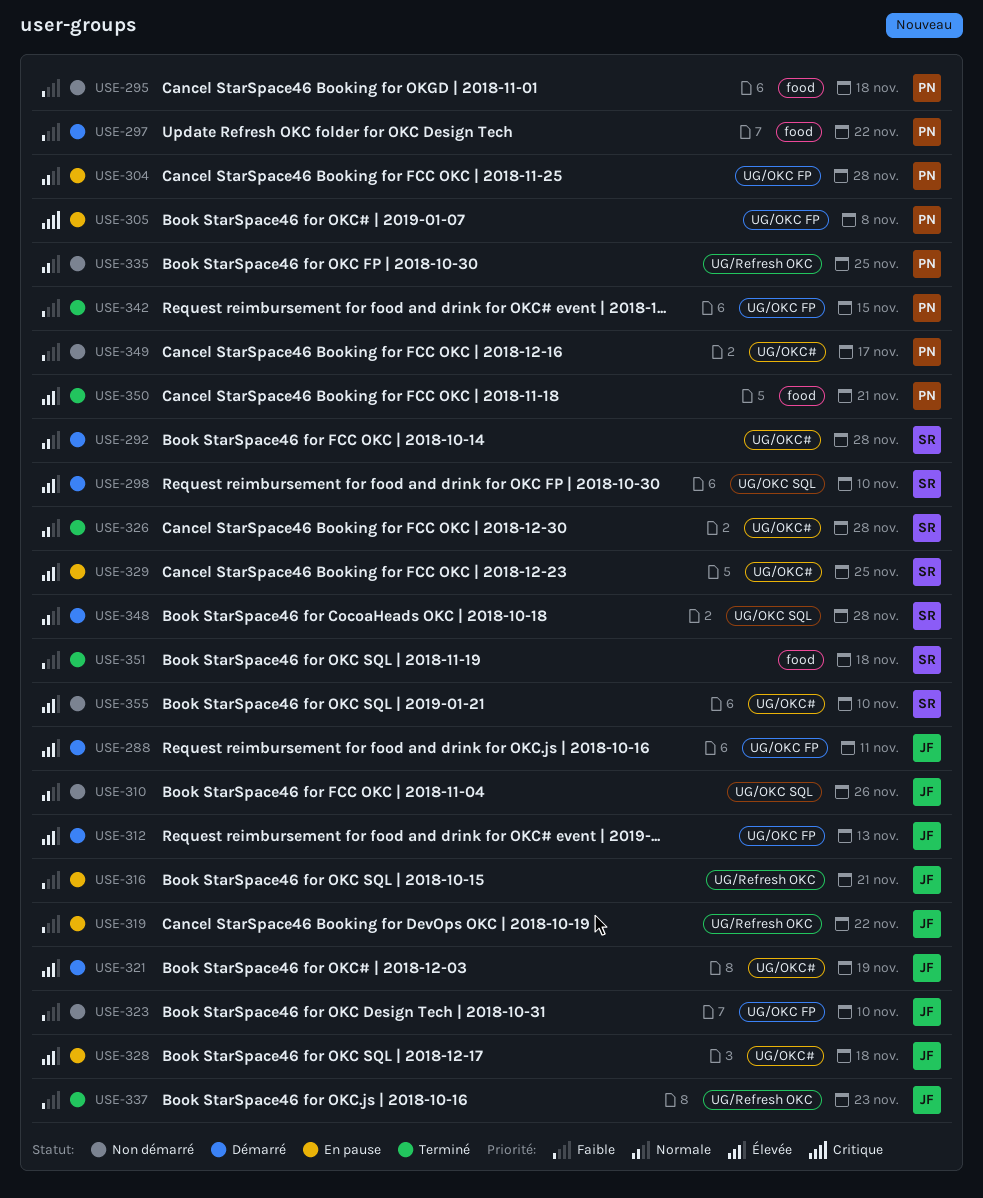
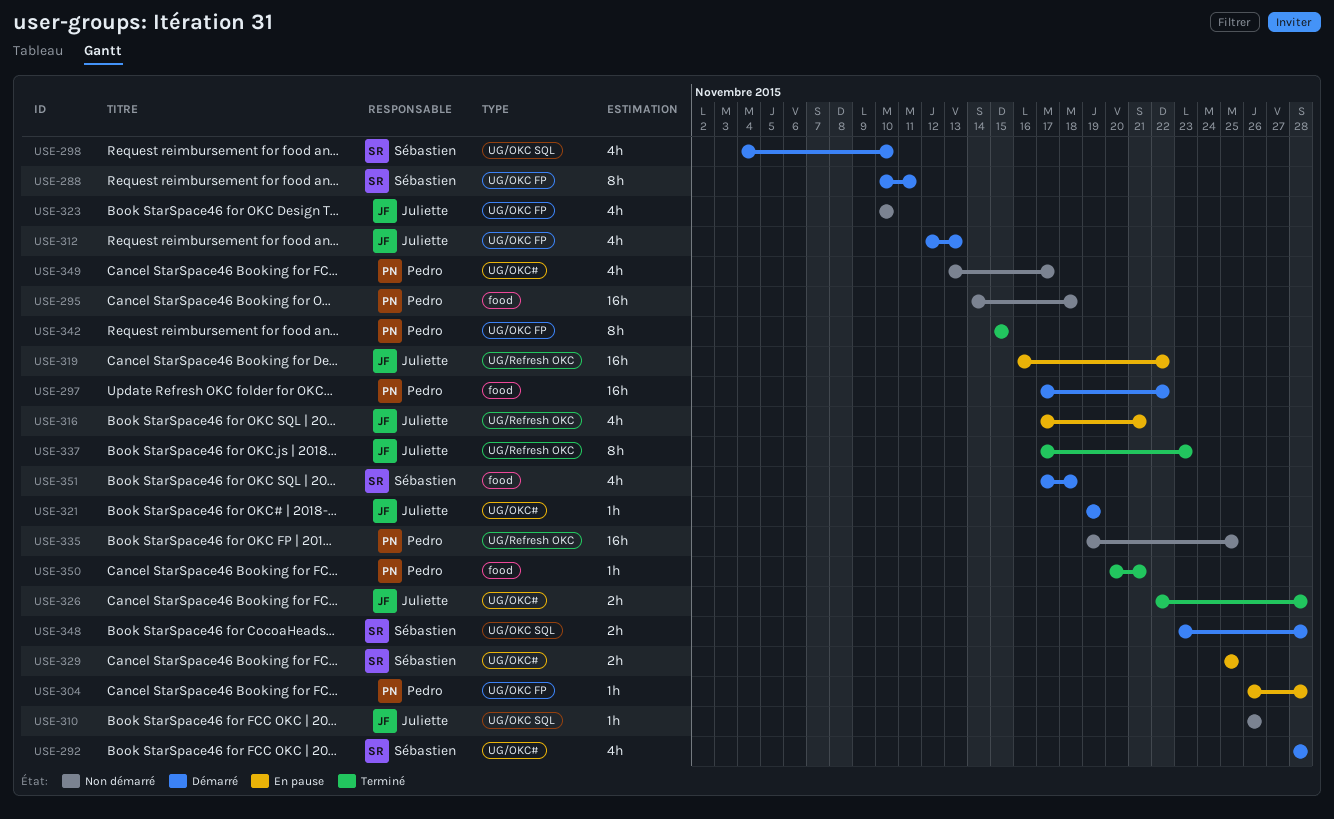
USE-288, owner: Juliette -> Sébastien
USE-305: present -> none
USE-326, owner: Sébastien -> Juliette
USE-328: present -> none
USE-351, status: Terminé -> Démarré
USE-355: present -> none

